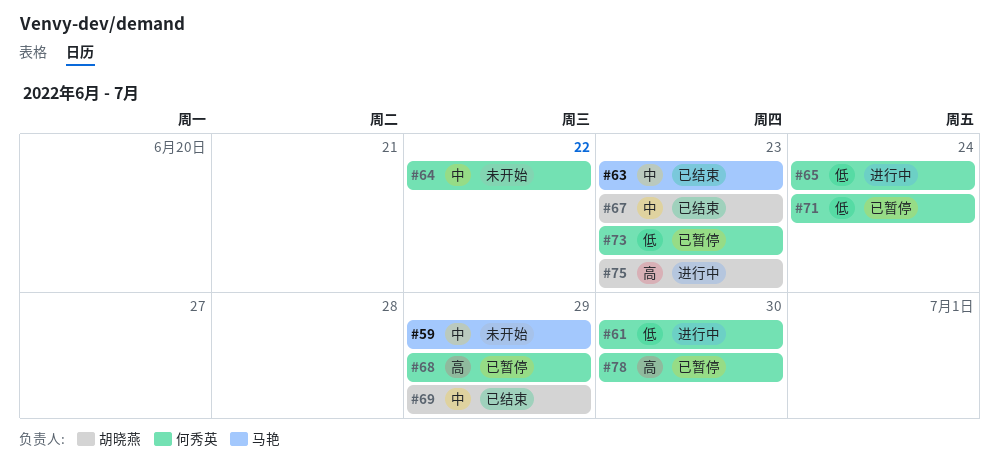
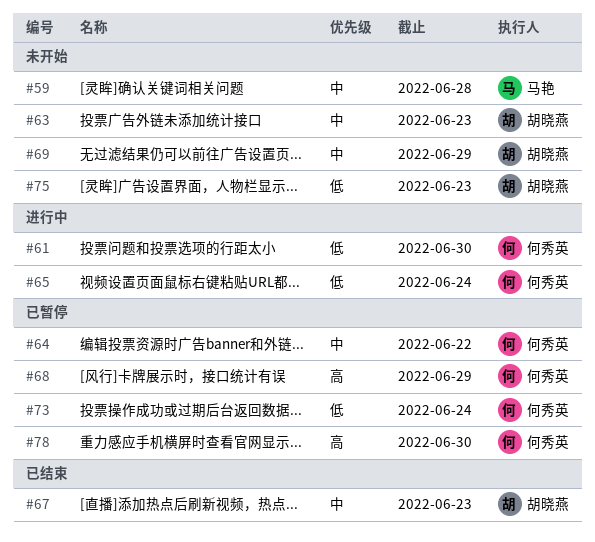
#59, due: Jun 29 -> Jun 28
#63, status: 已结束 -> 未开始
#63, owner: 马艳 -> 胡晓燕
#64, status: 未开始 -> 已暂停
#69, status: 已结束 -> 未开始
#71: present -> none
#73, due: Jun 23 -> Jun 24
#75, status: 进行中 -> 未开始
#75, priority: 高 -> 低

